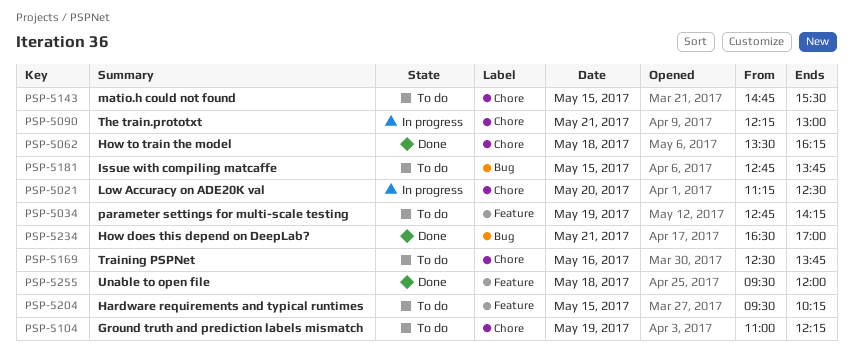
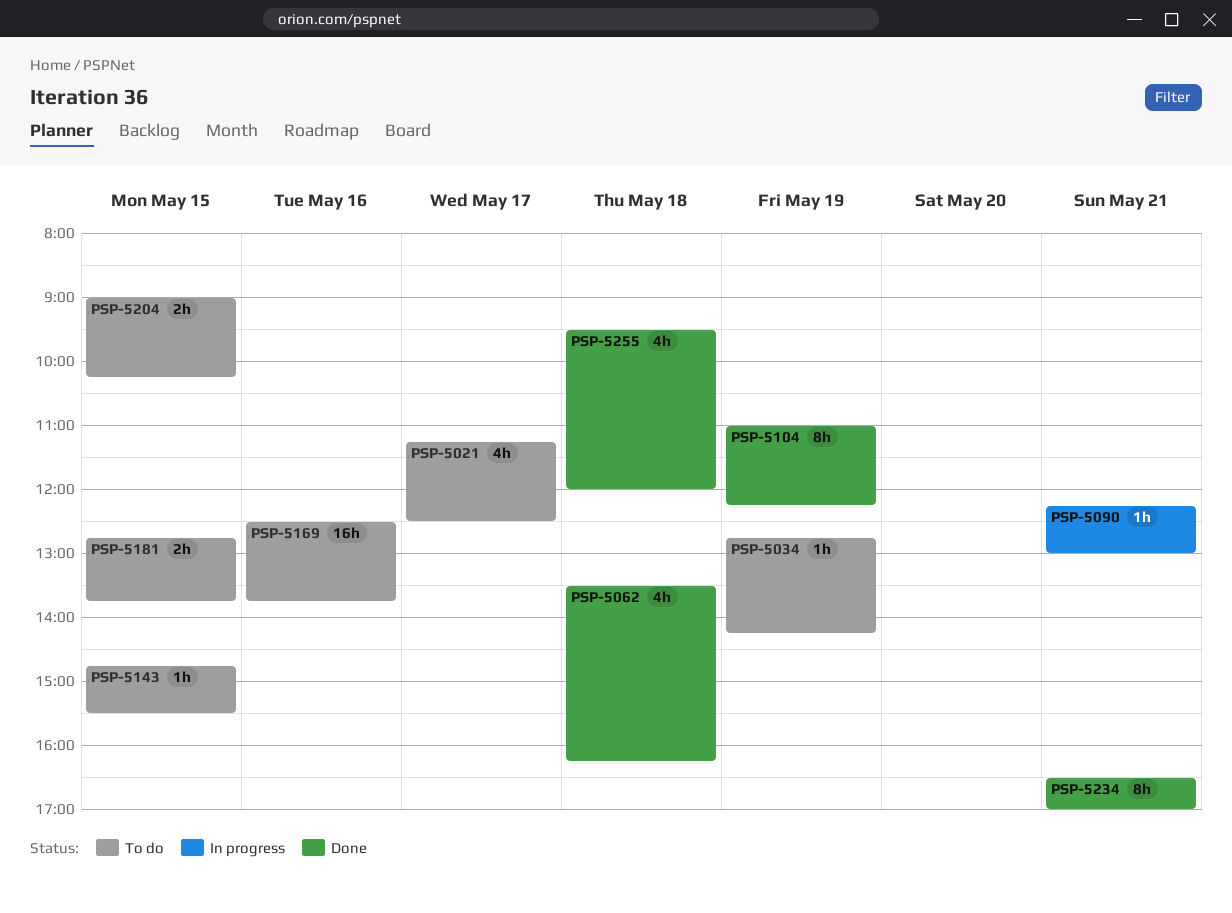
PSP-5021, status: In progress -> To do
PSP-5021, day: May 20 -> May 17
PSP-5104, status: To do -> Done
PSP-5204, begins: 09:30 -> 09:00

